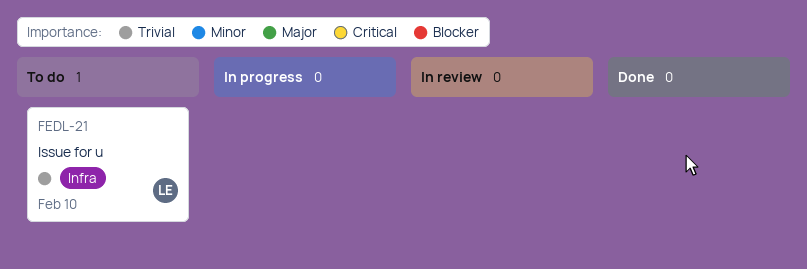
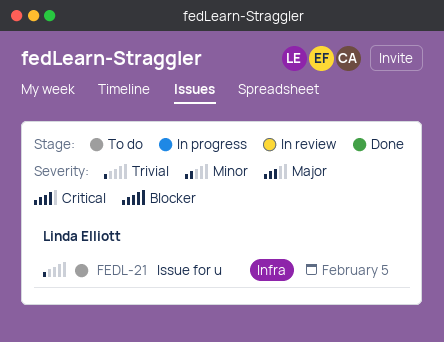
FEDL-21, due: Feb 10 -> Feb 5

